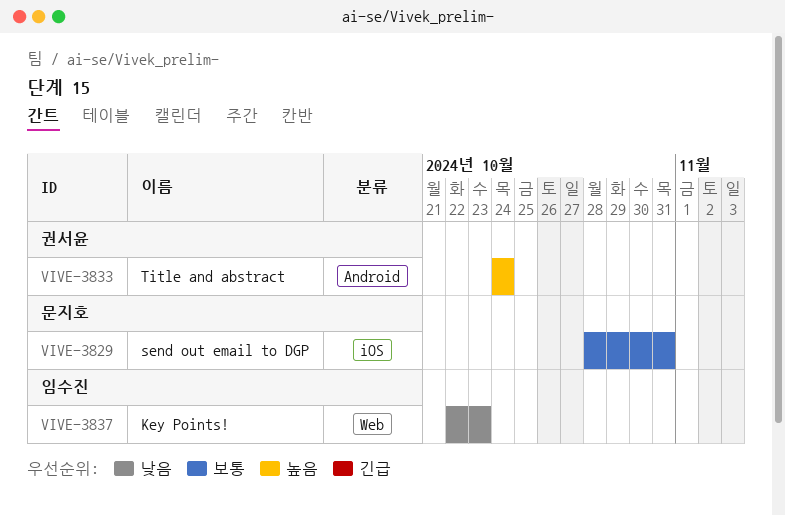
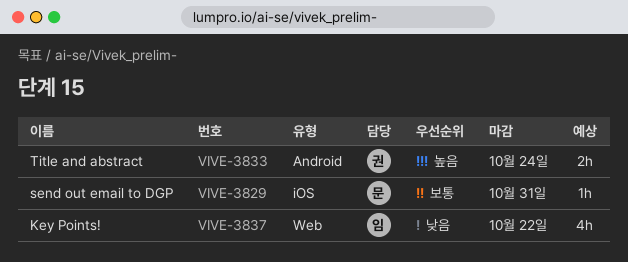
VIVE-3837, due: Oct 23 -> Oct 22

